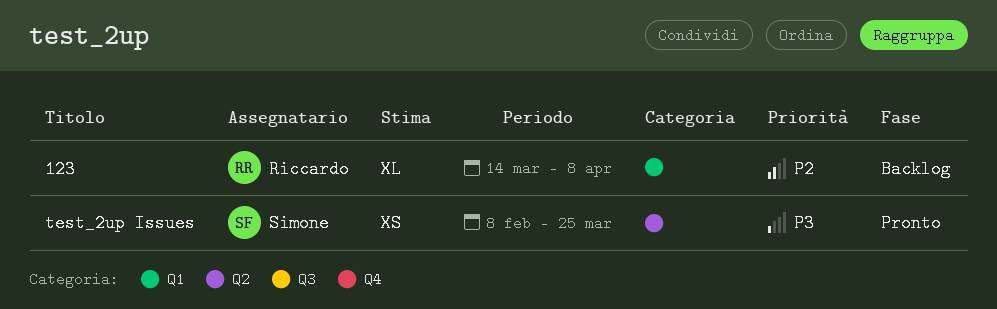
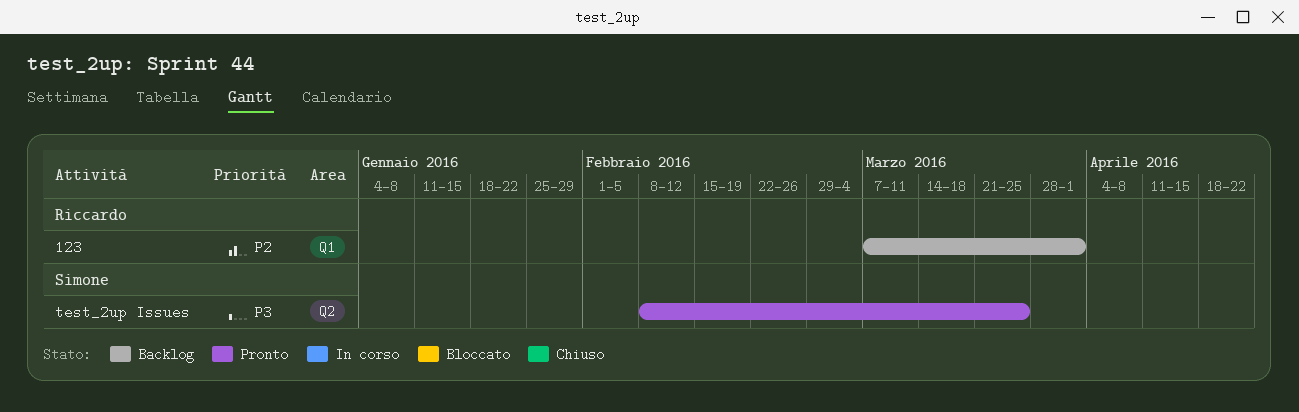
123, start: Mar 14 -> Mar 7
123, due: Apr 8 -> Apr 1

